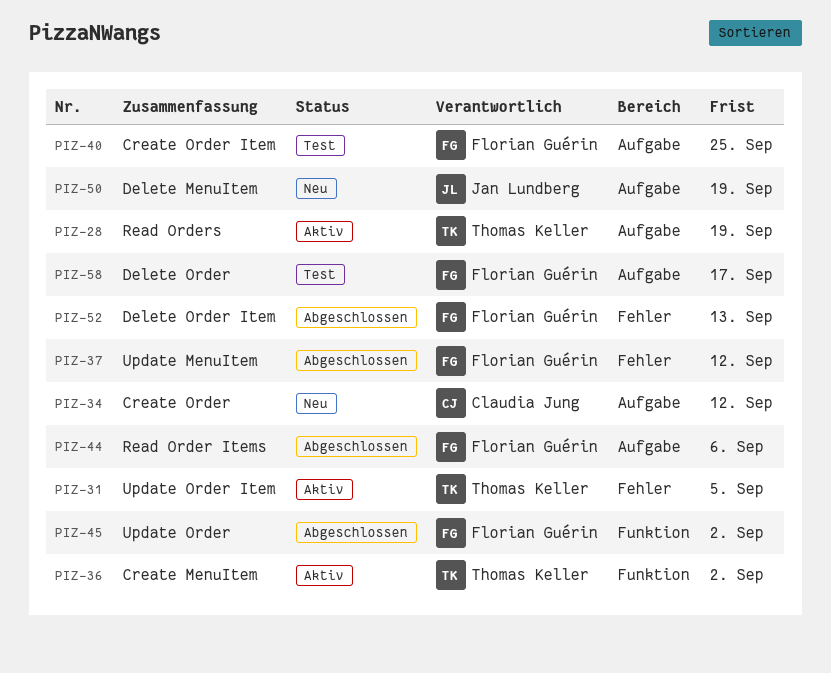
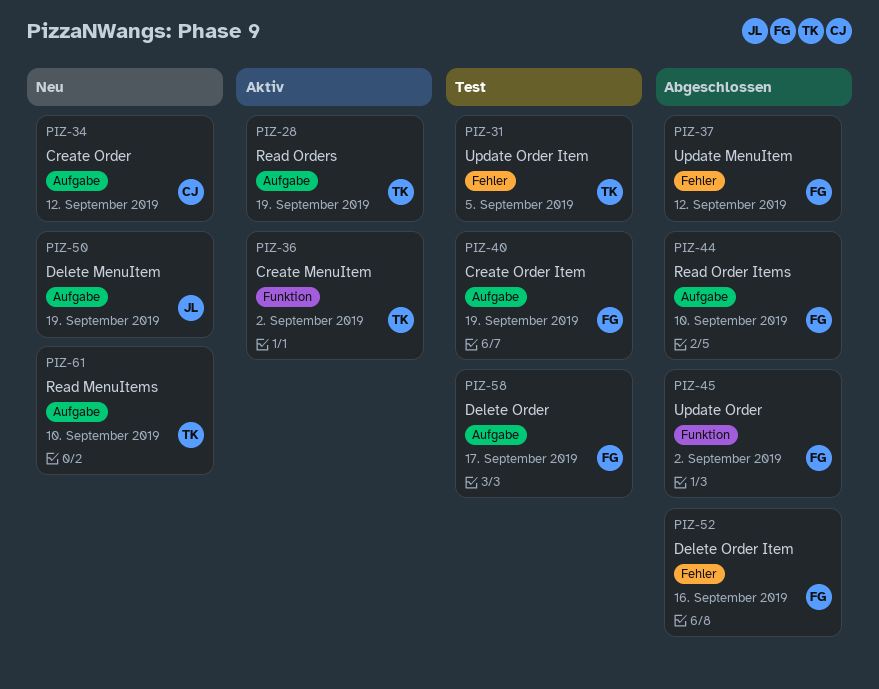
PIZ-31, status: Aktiv -> Test
PIZ-40, due: Sep 25 -> Sep 19
PIZ-44, due: Sep 6 -> Sep 10
PIZ-52, due: Sep 13 -> Sep 16
PIZ-61: none -> present

